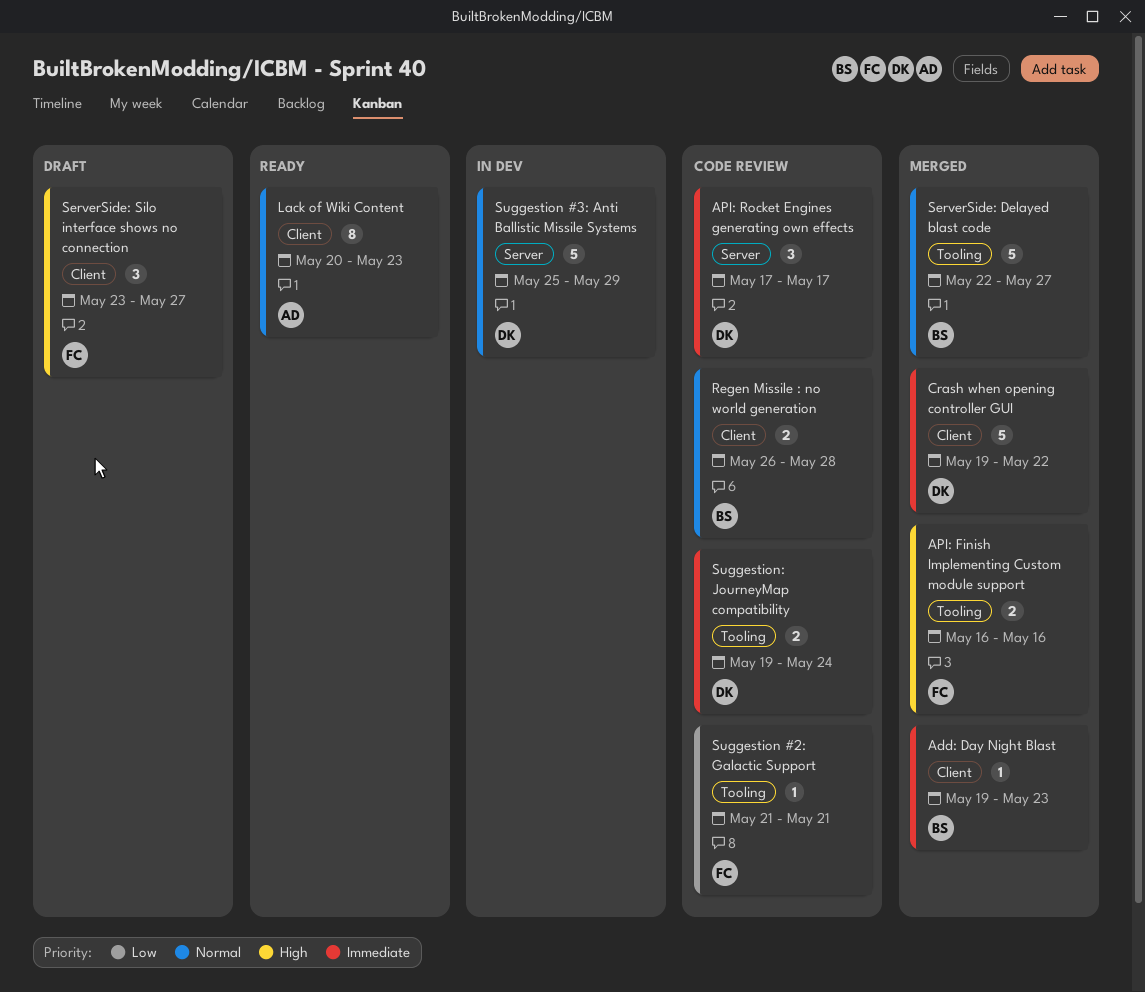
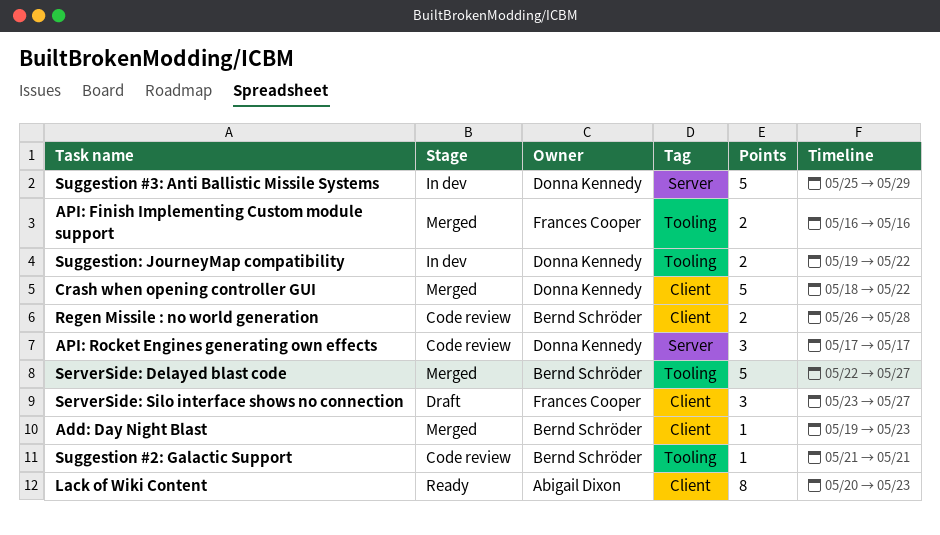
Crash when opening controller GUI, start: May 19 -> May 18
Suggestion #2: Galactic Support, owner: Frances Cooper -> Bernd Schröder
Suggestion: JourneyMap compatibility, status: Code review -> In dev
Suggestion: JourneyMap compatibility, due: May 24 -> May 22

